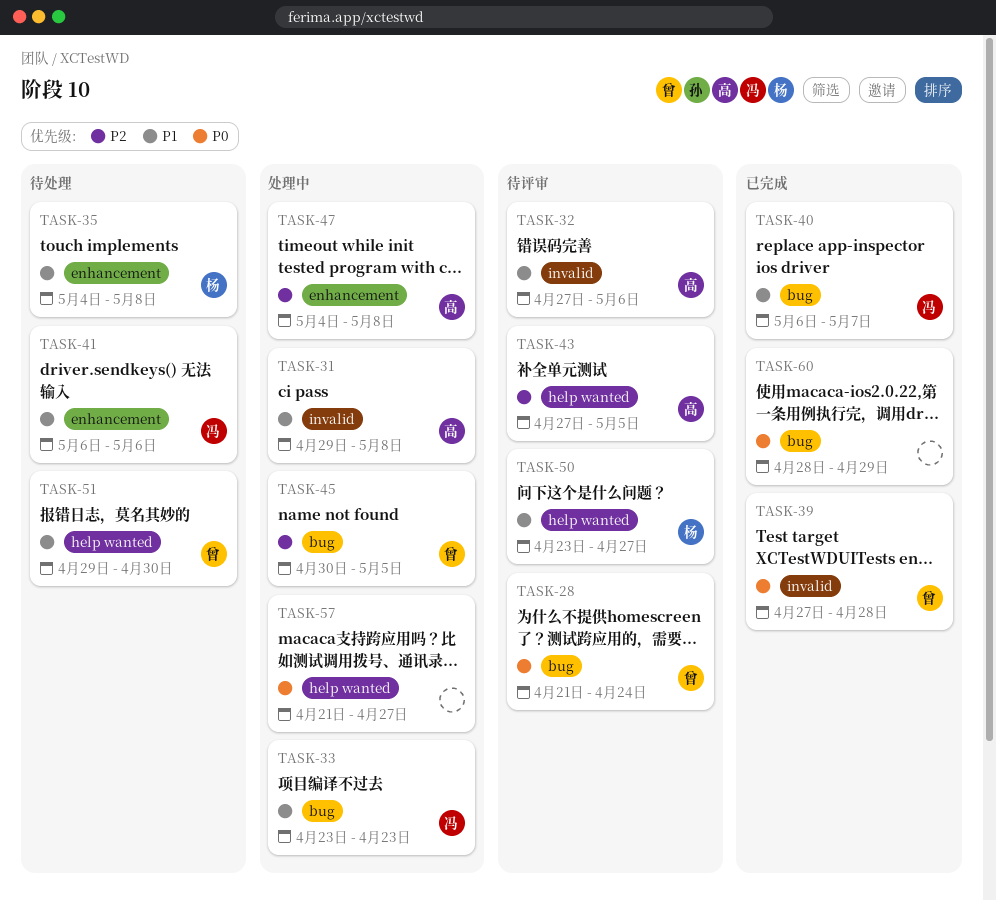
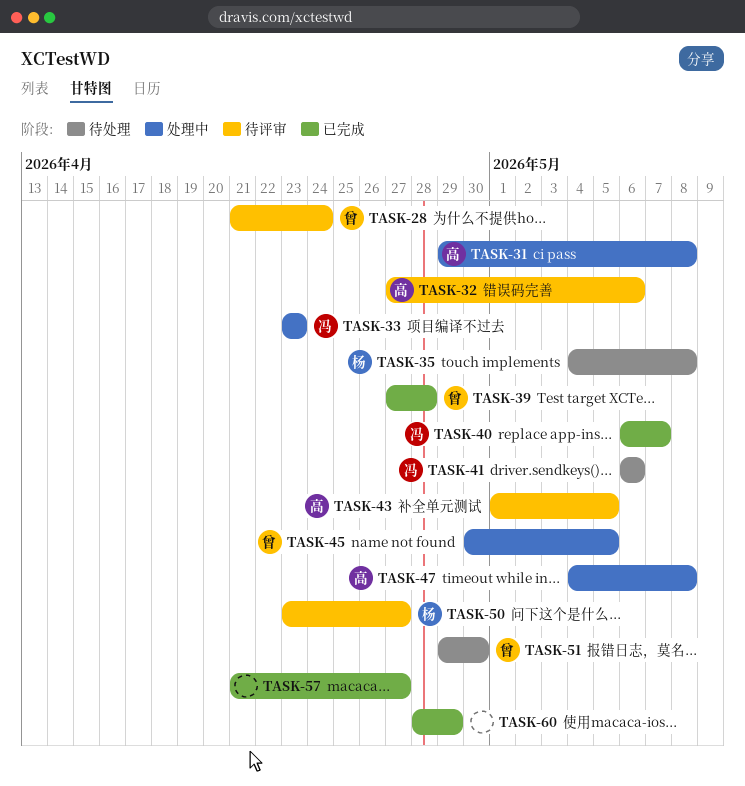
TASK-43, start: Apr 27 -> May 1
TASK-57, status: 处理中 -> 已完成

